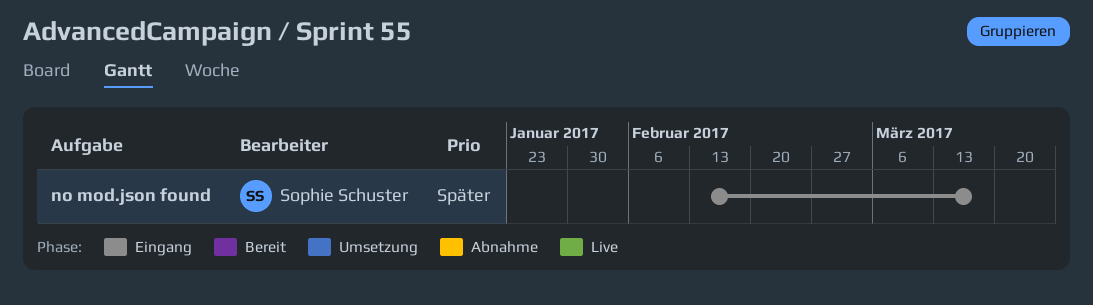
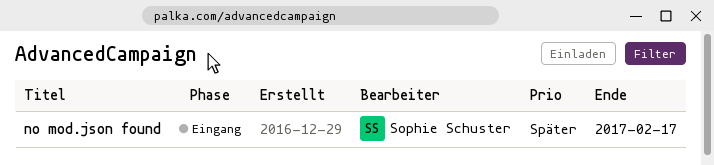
no mod.json found, due: Mar 17 -> Feb 17

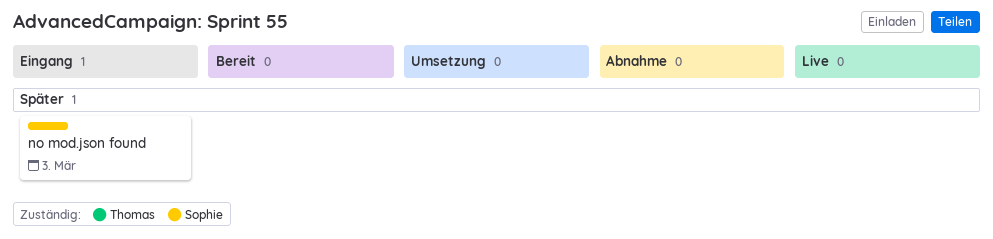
no mod.json found, due: Feb 17 -> Mar 3

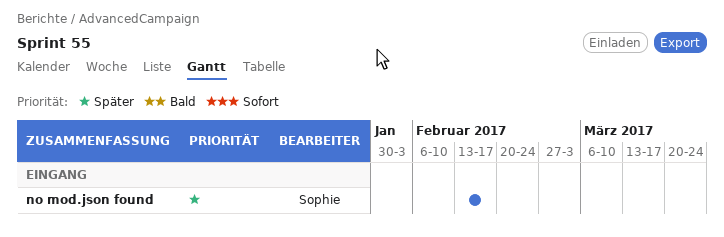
no mod.json found, due: Mar 3 -> Feb 17

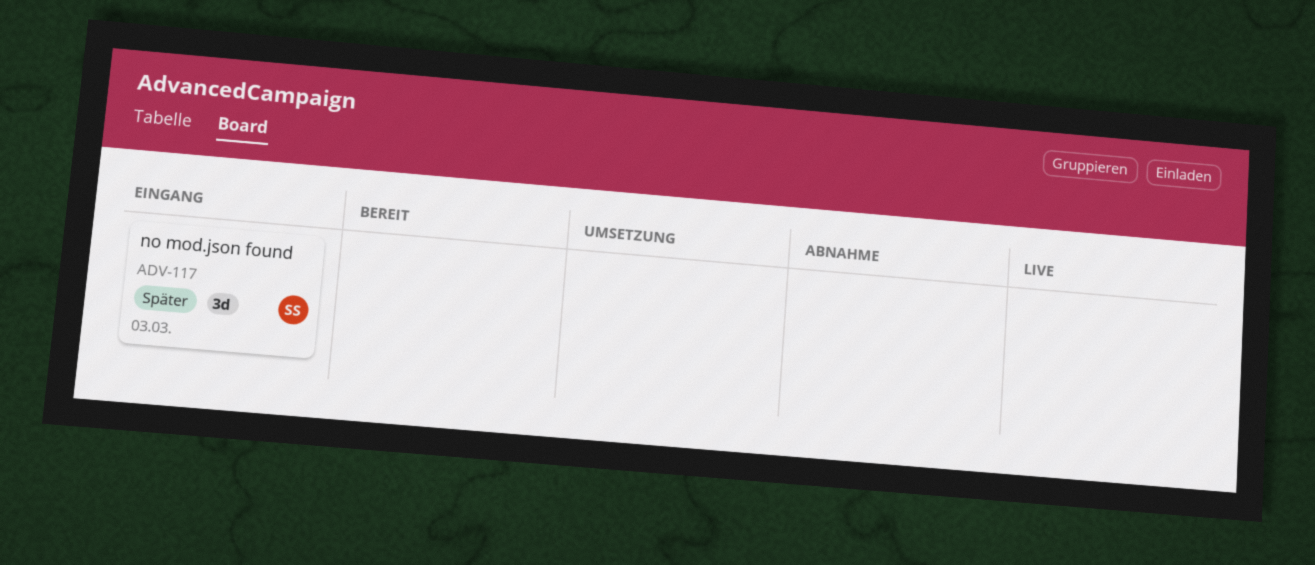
no mod.json found, due: Feb 17 -> Mar 3

